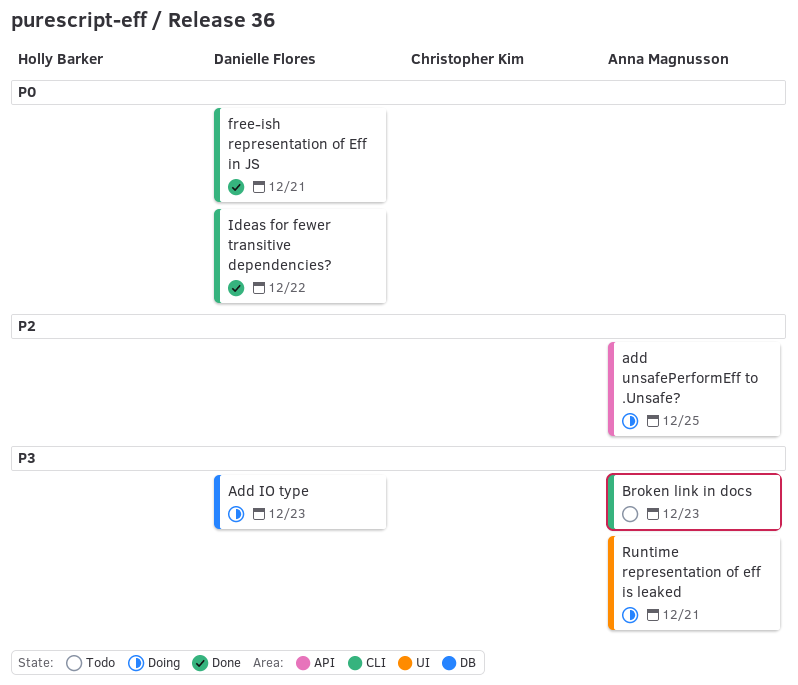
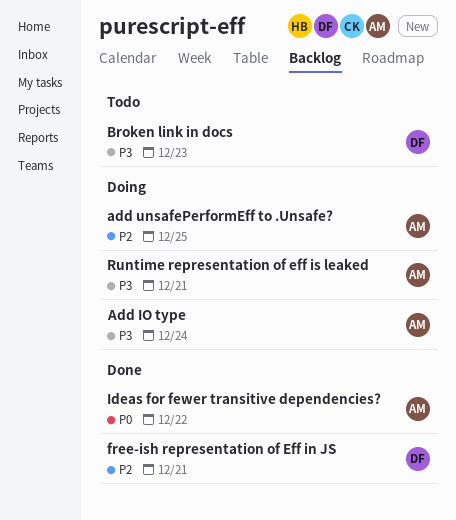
Add IO type, owner: Danielle Flores -> Anna Magnusson
Add IO type, due: Dec 23 -> Dec 24
Broken link in docs, owner: Anna Magnusson -> Danielle Flores
free-ish representation of Eff in JS, priority: P0 -> P2
Ideas for fewer transitive dependencies?, owner: Danielle Flores -> Anna Magnusson

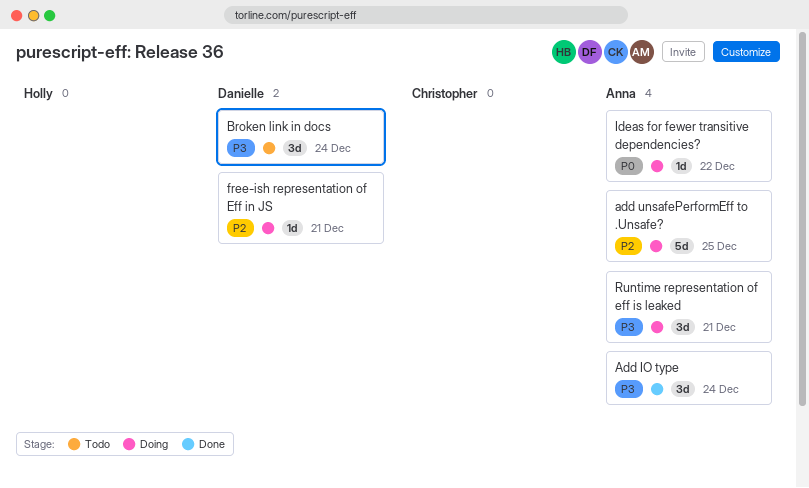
Add IO type, status: Doing -> Done
Broken link in docs, due: Dec 23 -> Dec 24
free-ish representation of Eff in JS, status: Done -> Doing
Ideas for fewer transitive dependencies?, status: Done -> Doing

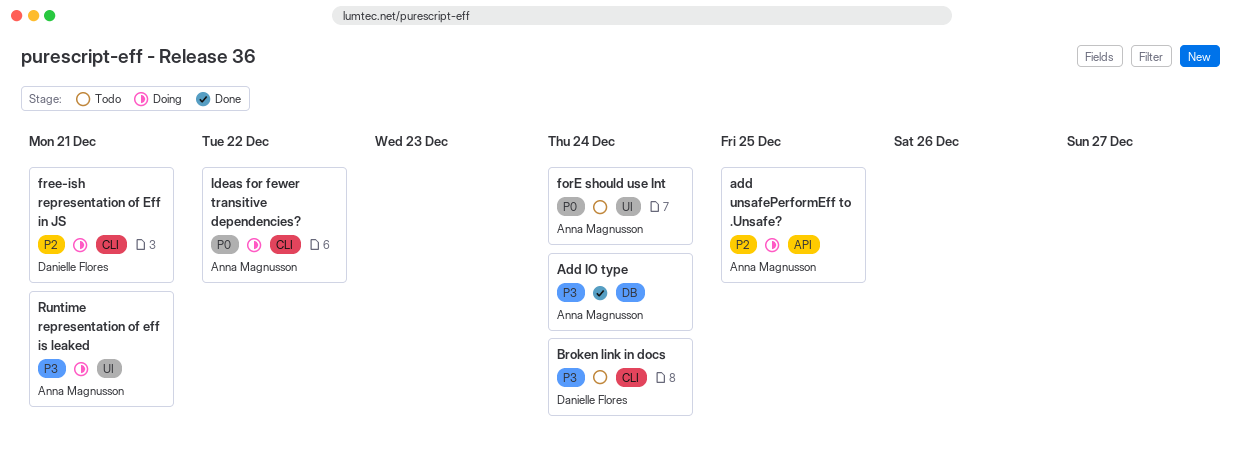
forE should use Int: none -> present

